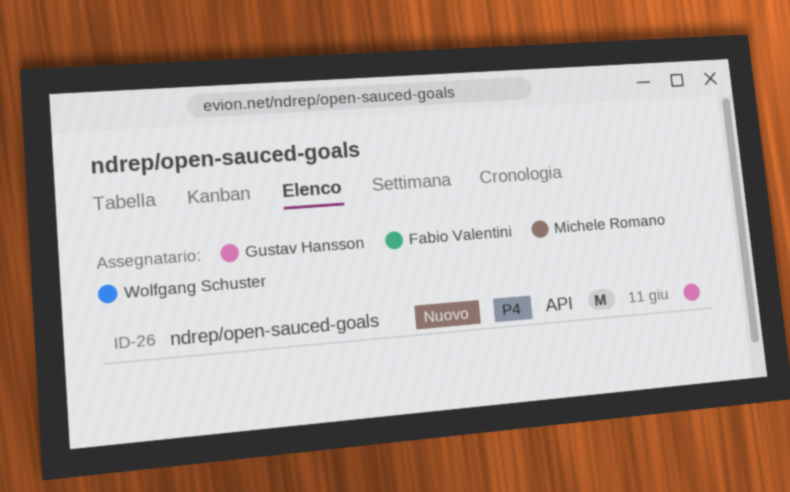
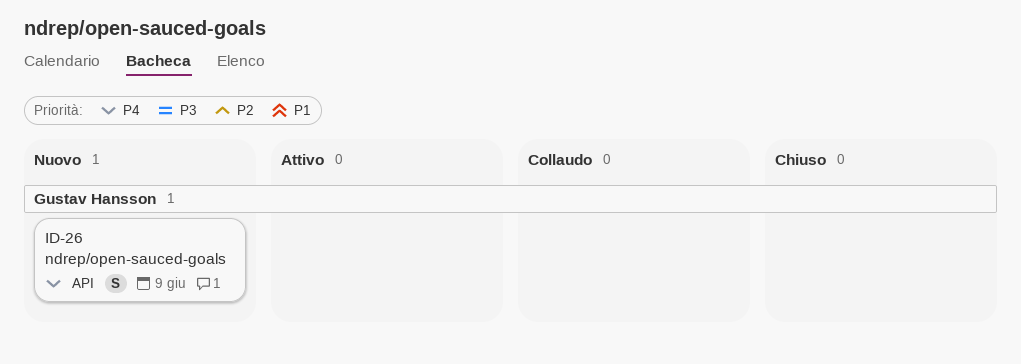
ID-26, estimate: M -> S
ID-26, due: Jun 11 -> Jun 9

